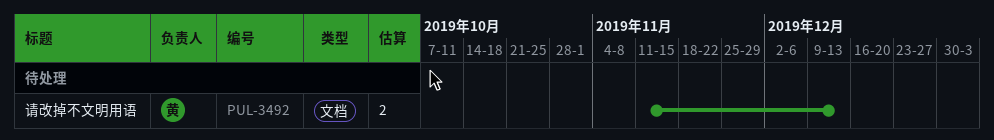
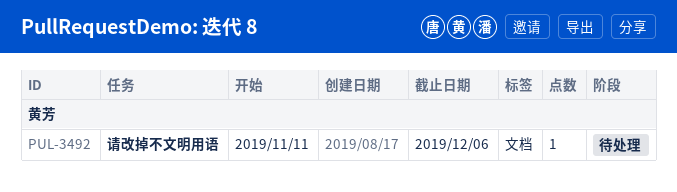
PUL-3492, estimate: 2 -> 1
PUL-3492, due: Dec 13 -> Dec 6

